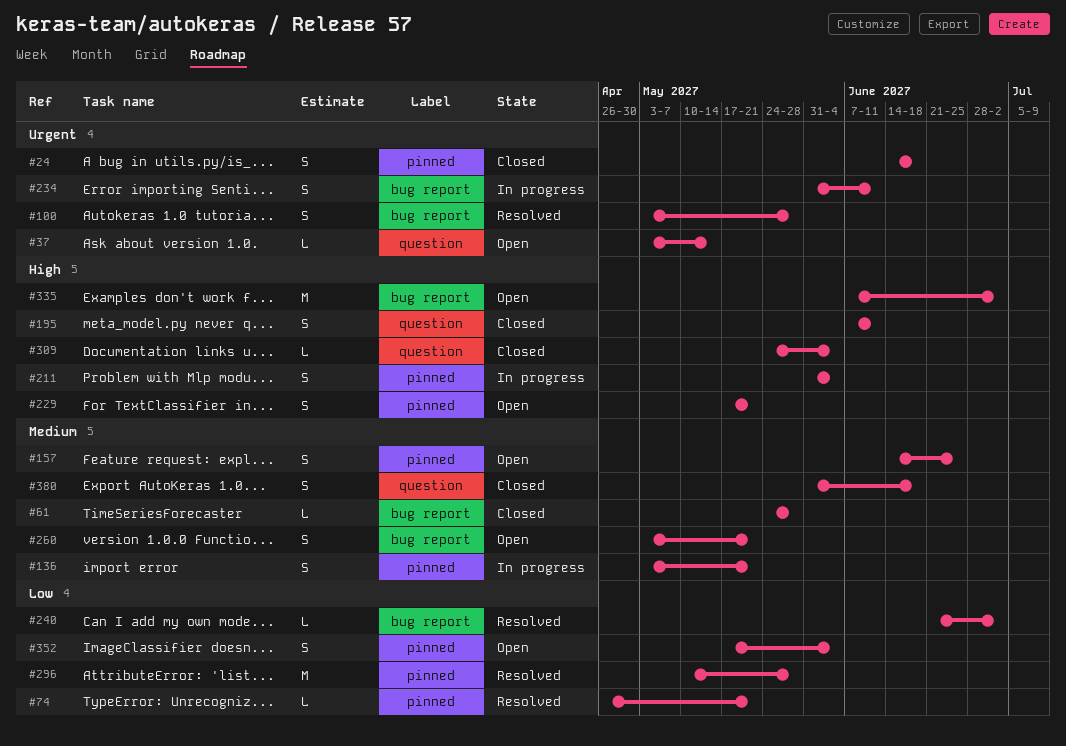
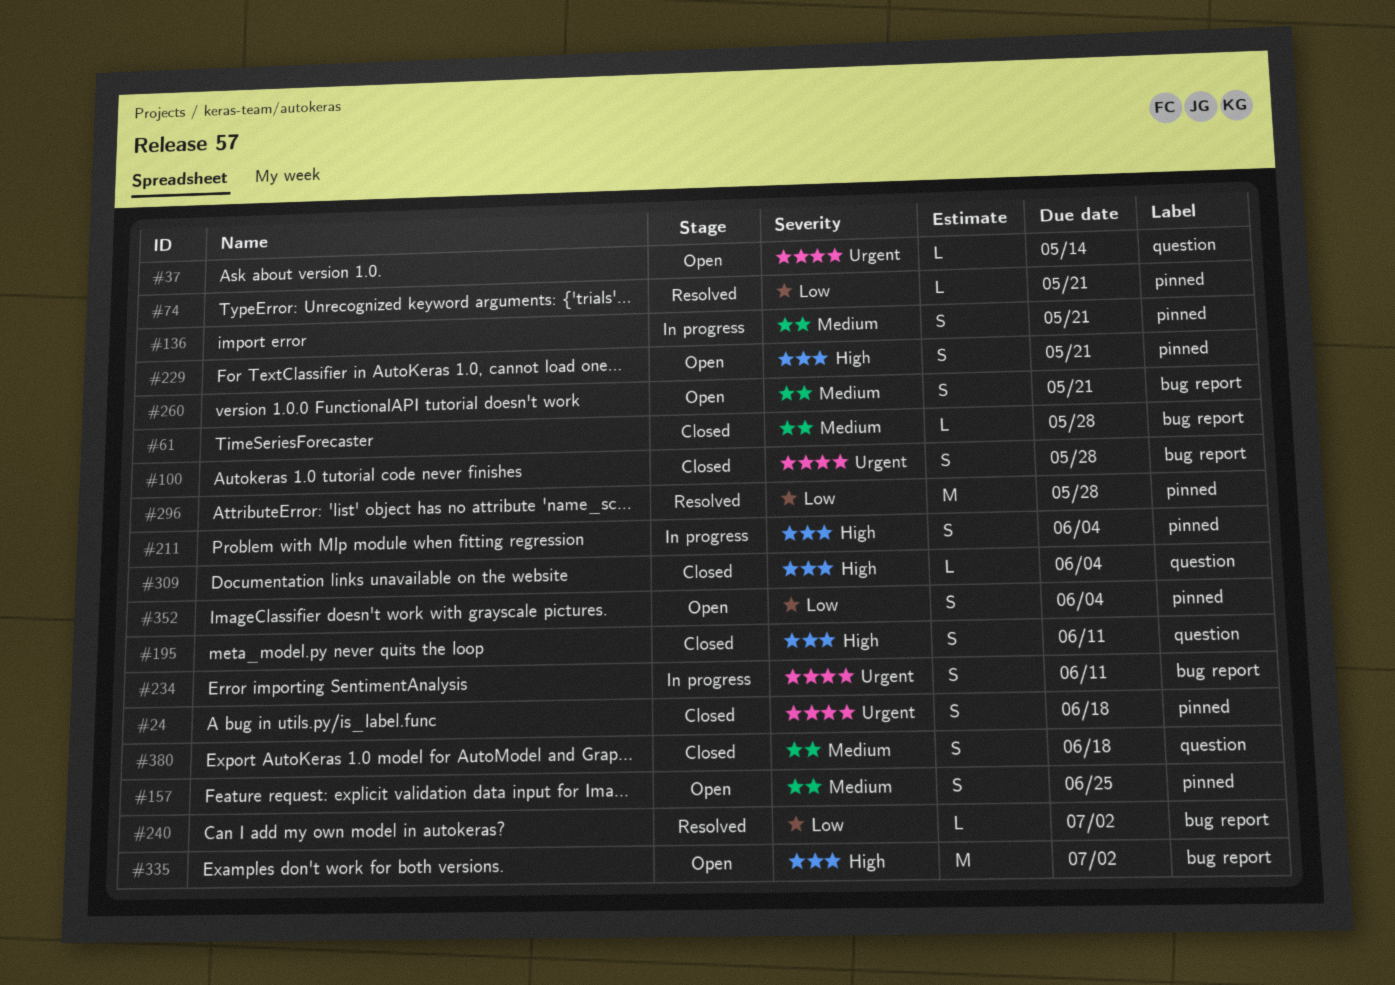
#100, status: Resolved -> Closed

